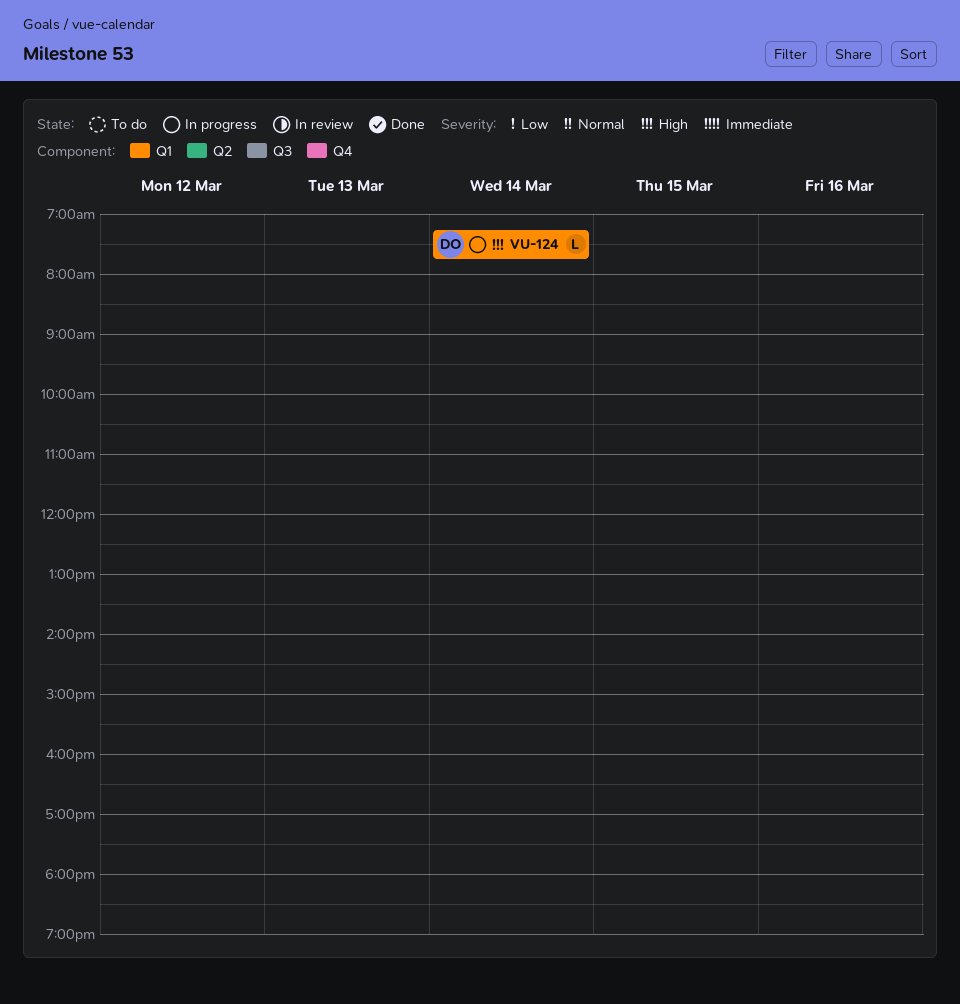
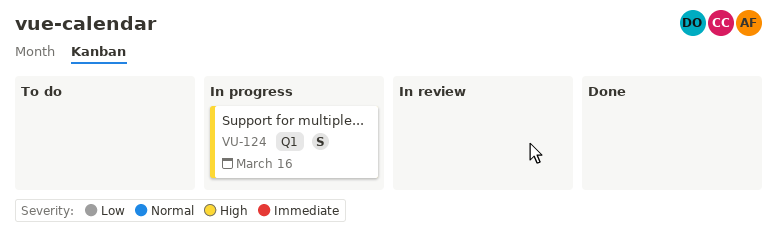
VU-124, estimate: L -> S
VU-124, day: Mar 14 -> Mar 16

